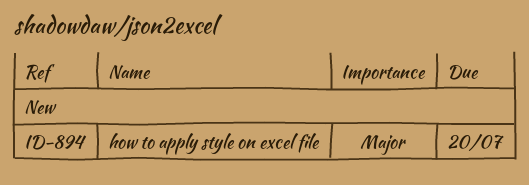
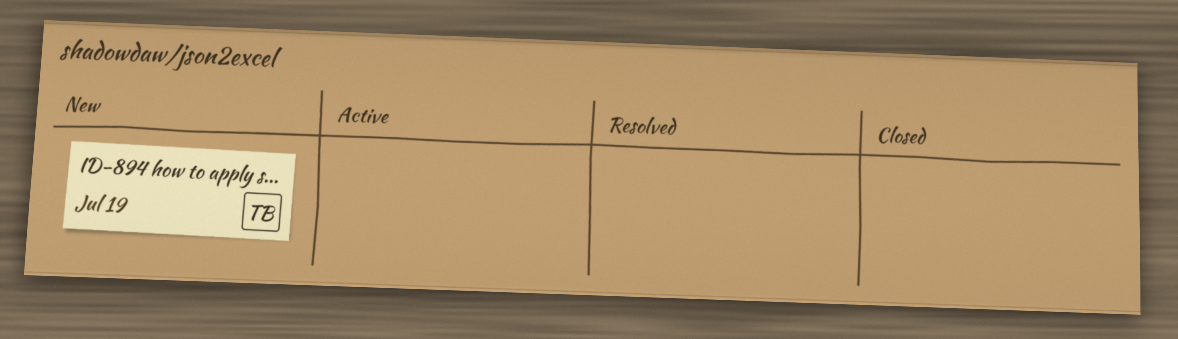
ID-894, due: Jul 20 -> Jul 19

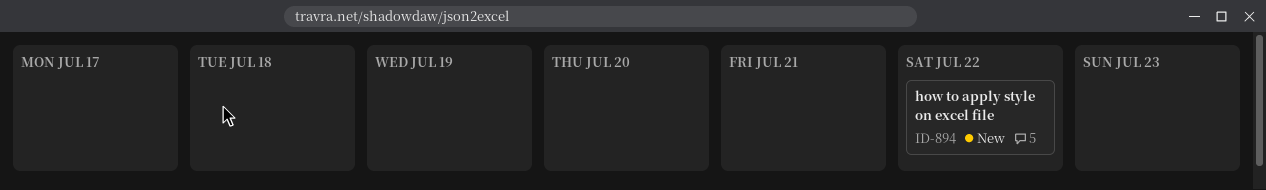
ID-894, due: Jul 19 -> Jul 22

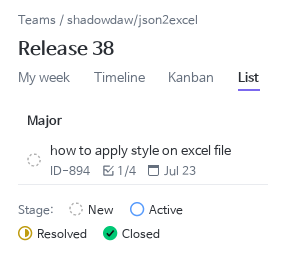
ID-894, due: Jul 22 -> Jul 23

